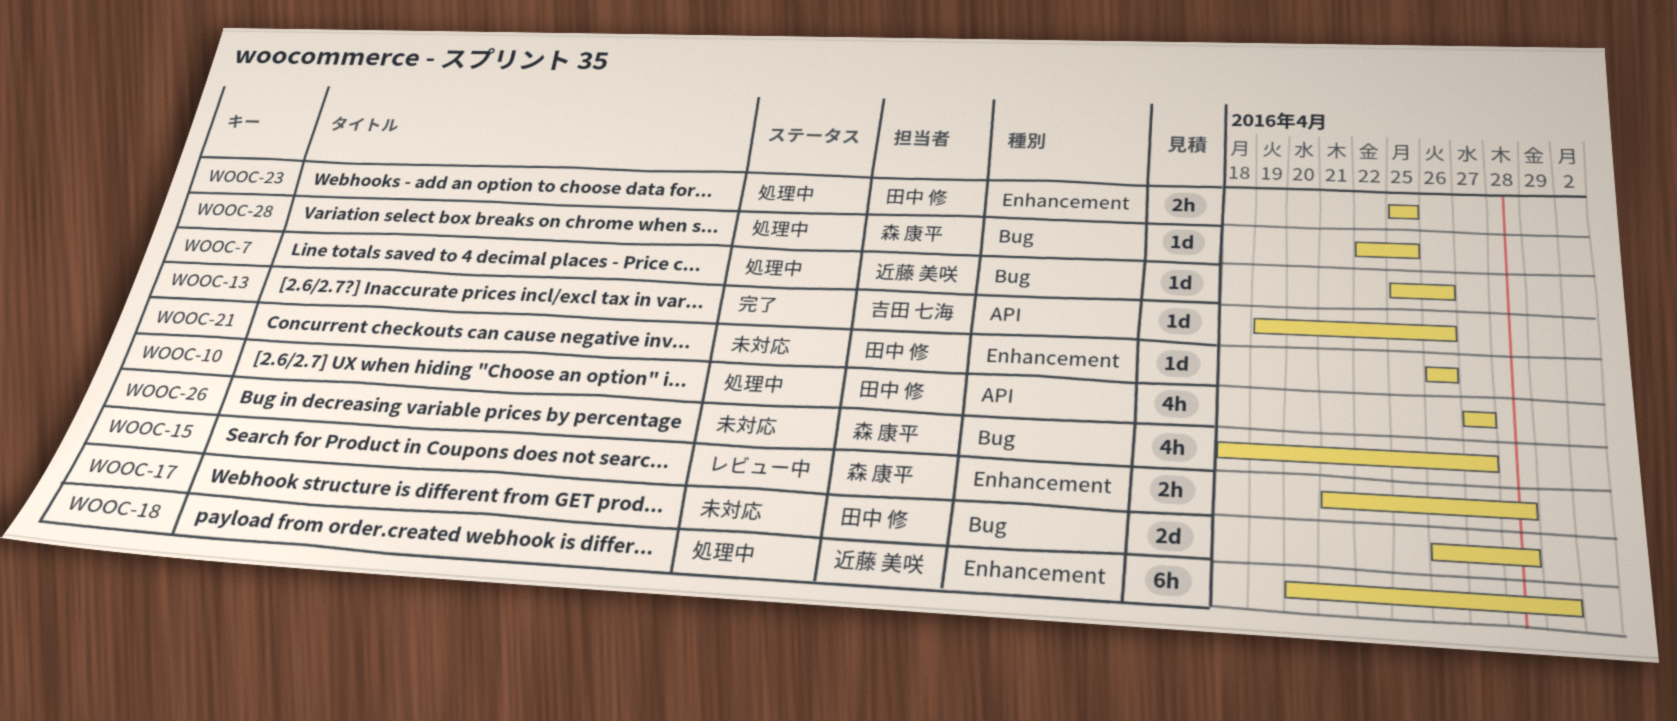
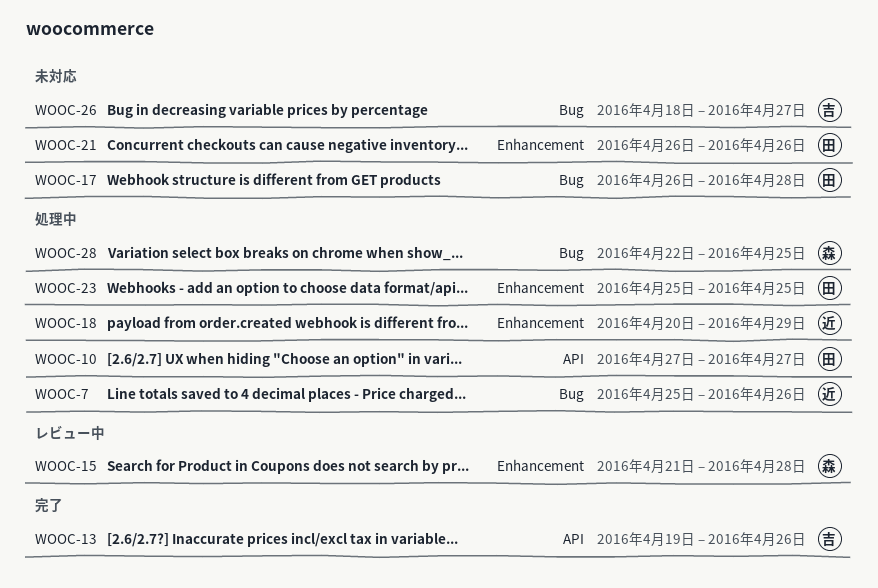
WOOC-26, owner: 森 康平 -> 吉田 七海

